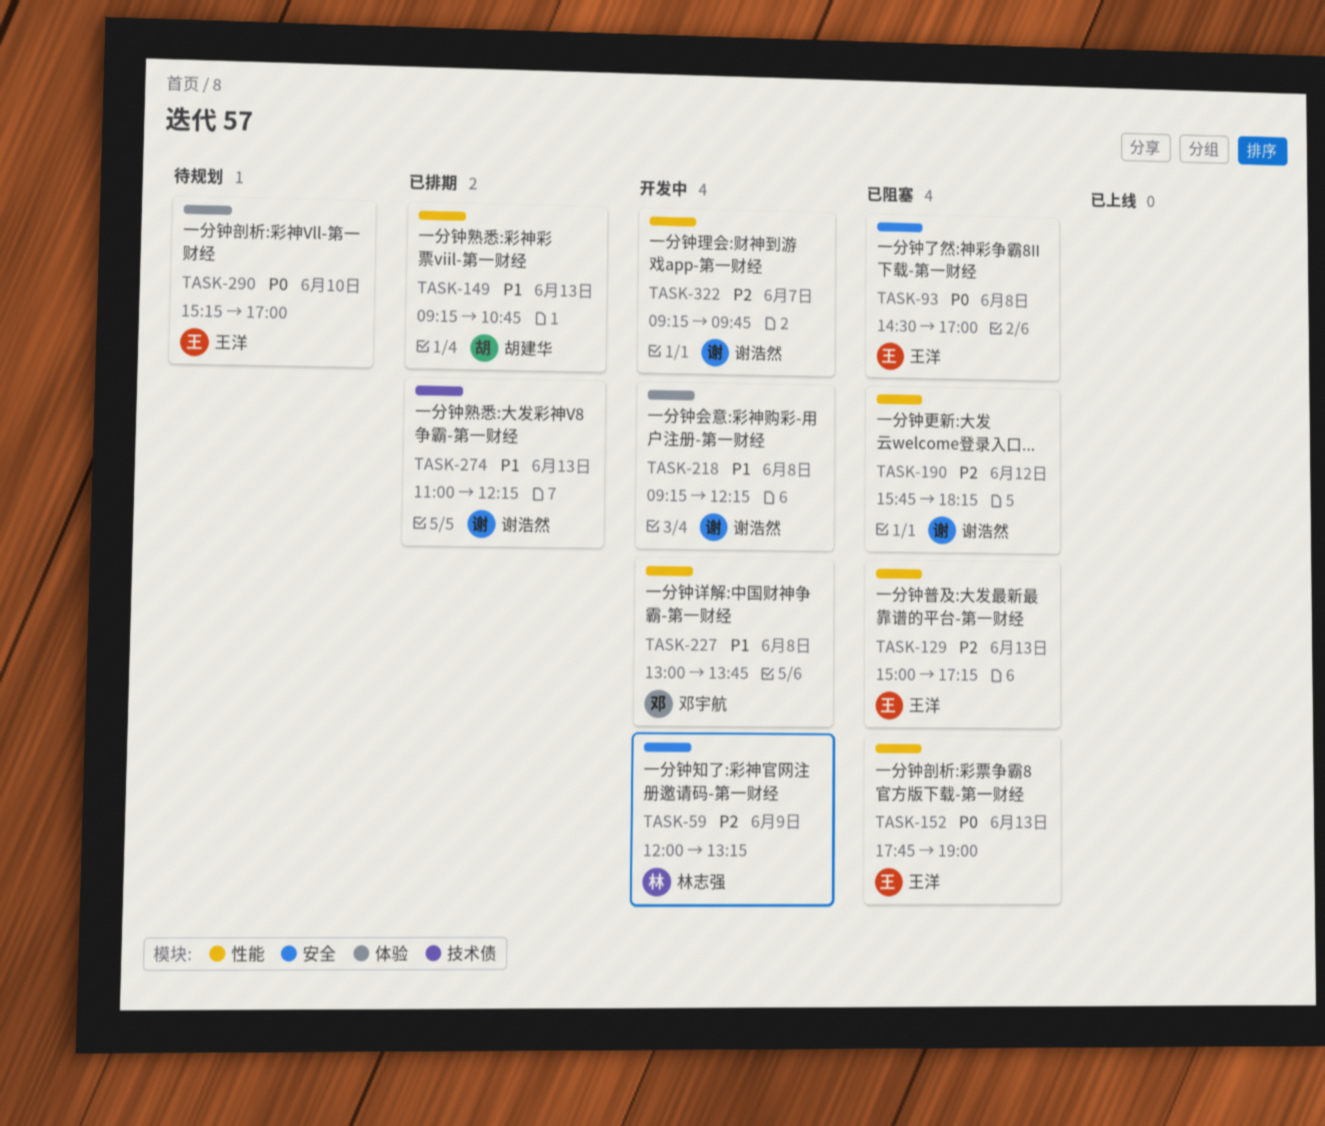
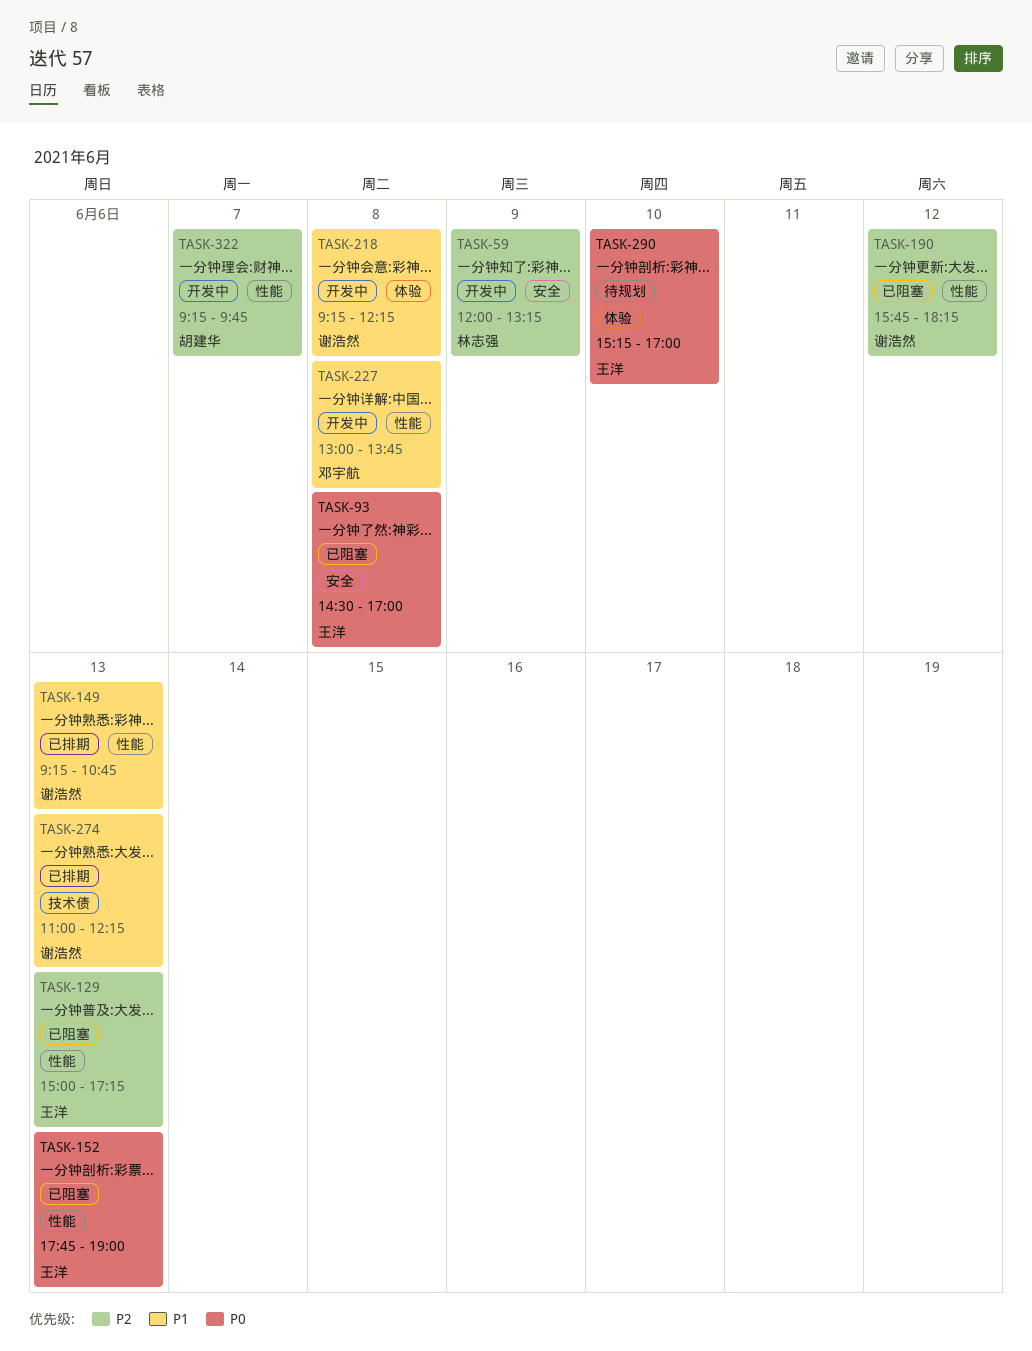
TASK-149, owner: 胡建华 -> 谢浩然
TASK-322, owner: 谢浩然 -> 胡建华

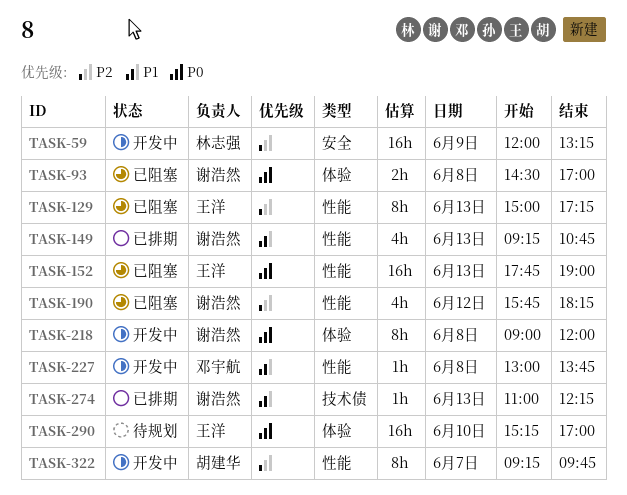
TASK-93, owner: 王洋 -> 谢浩然
TASK-93, label: 安全 -> 体验
TASK-218, priority: P1 -> P0
TASK-218, begins: 09:15 -> 09:00
TASK-218, ends: 12:15 -> 12:00

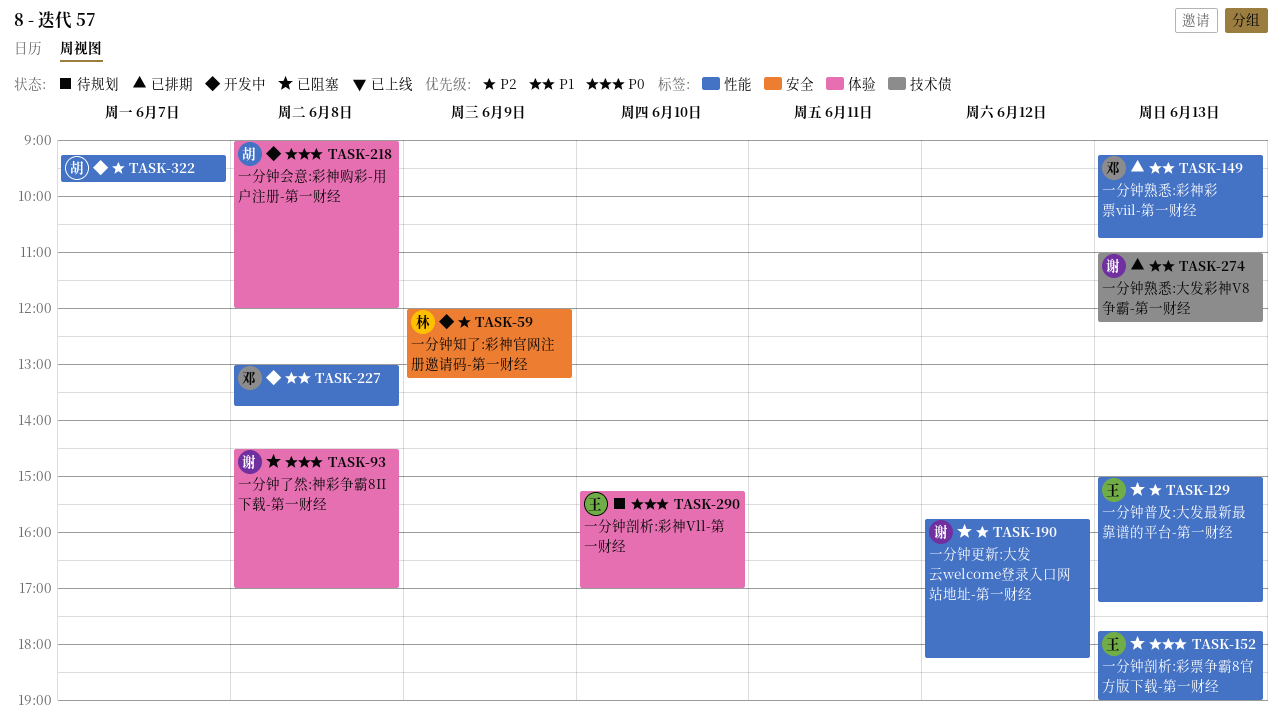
TASK-149, owner: 谢浩然 -> 邓宇航
TASK-218, owner: 谢浩然 -> 胡建华

